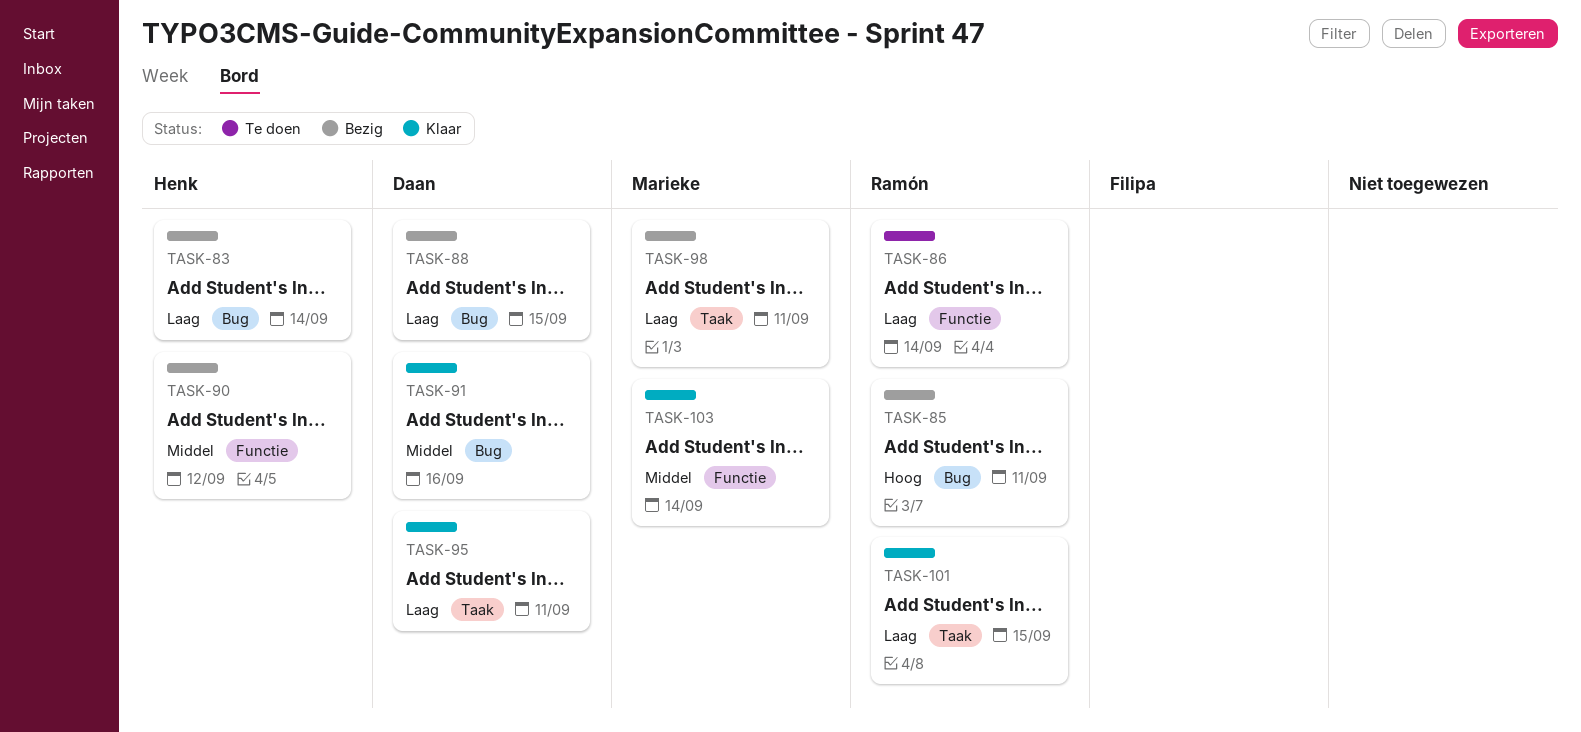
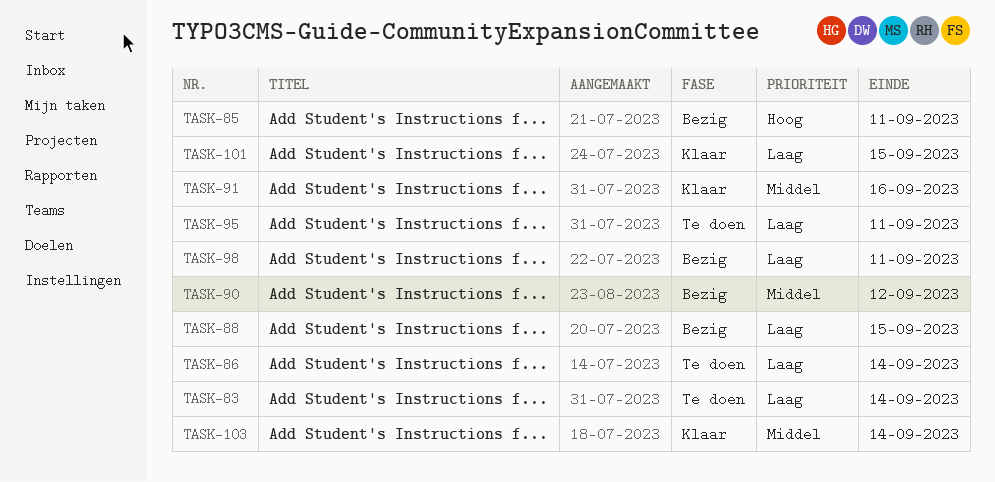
TASK-83, status: Bezig -> Te doen
TASK-95, status: Klaar -> Te doen

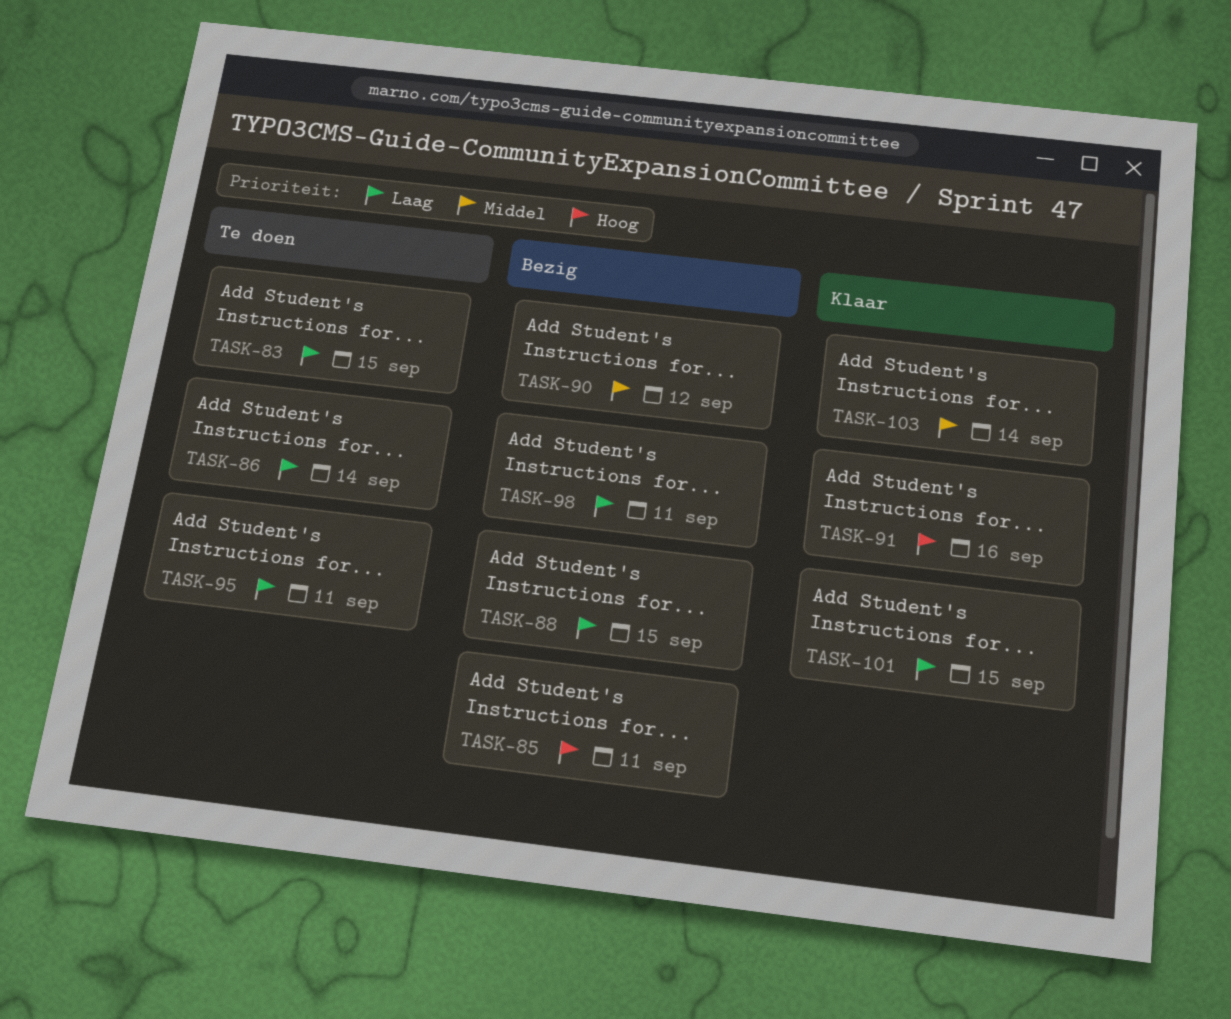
TASK-83, due: Sep 14 -> Sep 15
TASK-91, priority: Middel -> Hoog

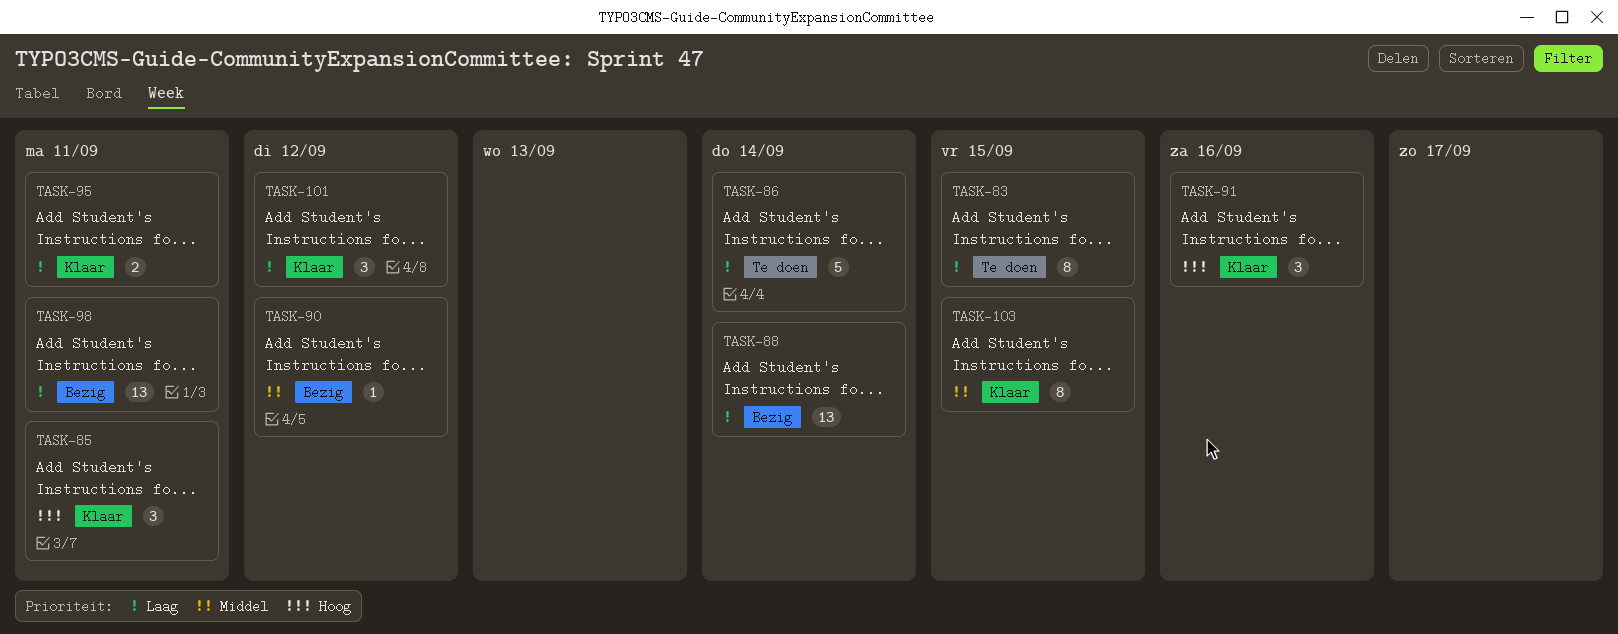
TASK-85, status: Bezig -> Klaar
TASK-88, due: Sep 15 -> Sep 14
TASK-95, status: Te doen -> Klaar
TASK-101, due: Sep 15 -> Sep 12
TASK-103, due: Sep 14 -> Sep 15

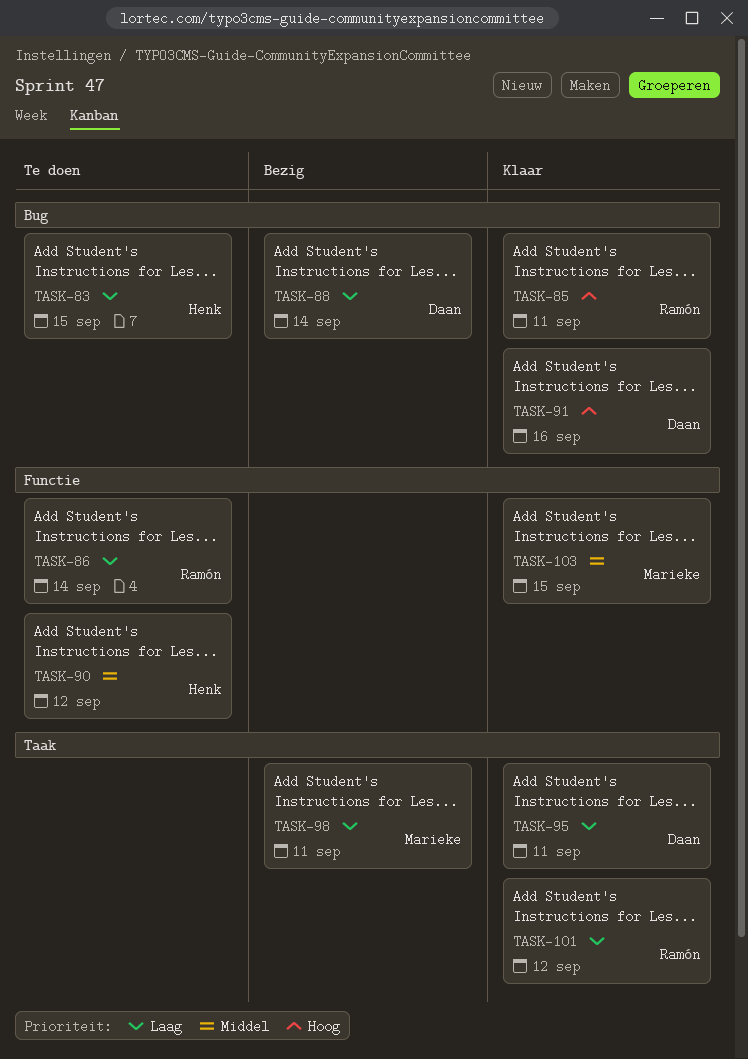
TASK-90, status: Bezig -> Te doen

